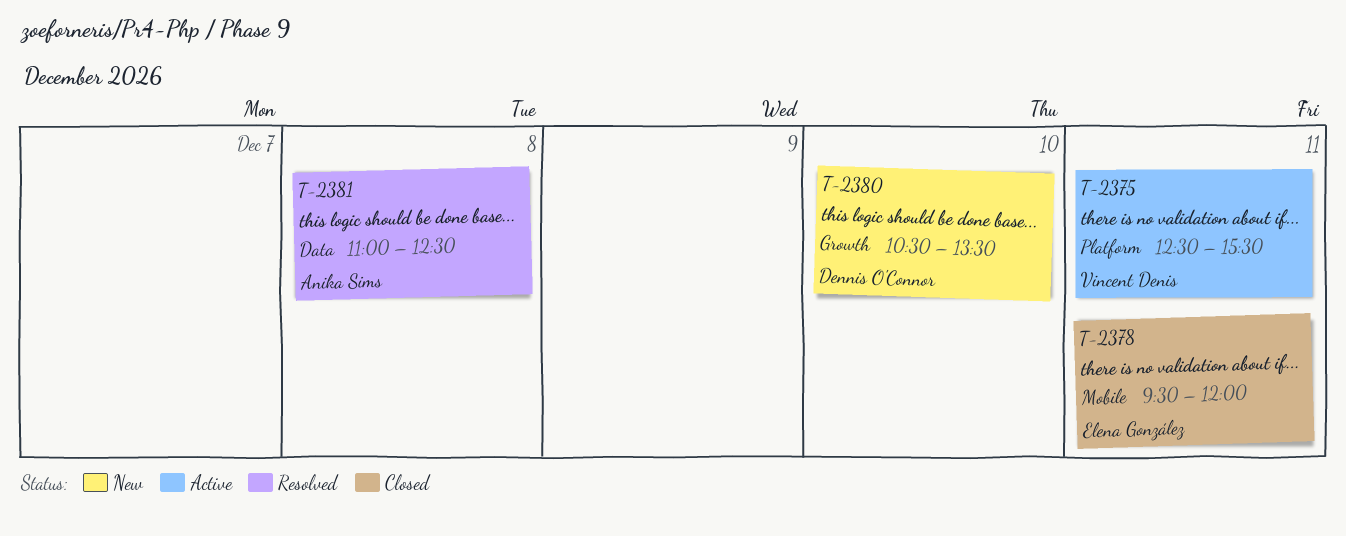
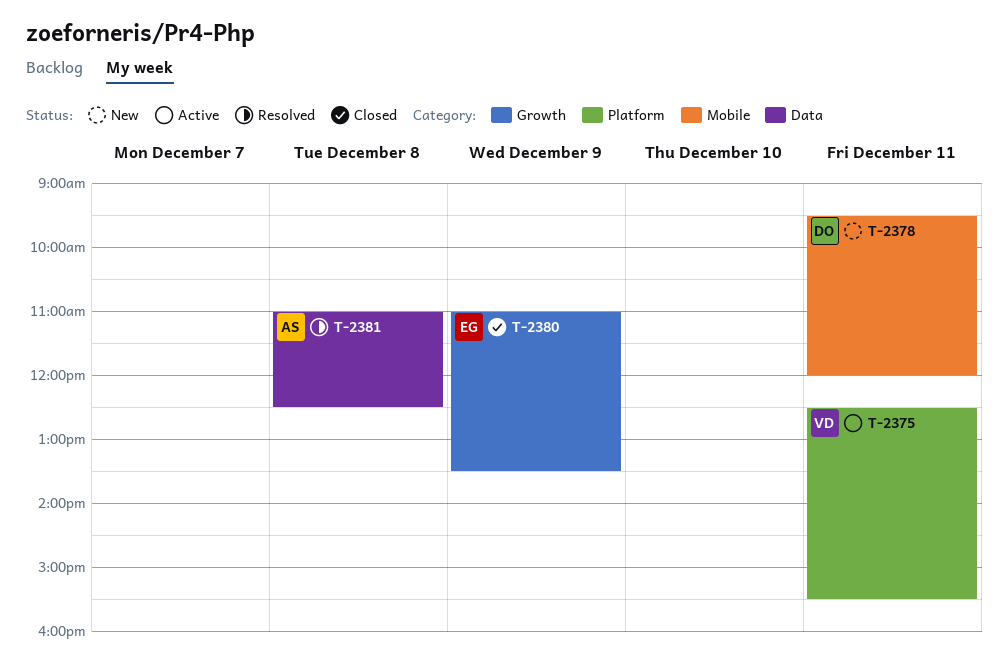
T-2378, status: Closed -> New
T-2378, owner: Elena González -> Dennis O'Connor
T-2380, status: New -> Closed
T-2380, owner: Dennis O'Connor -> Elena González
T-2380, day: Dec 10 -> Dec 9
T-2380, begins: 10:30 -> 11:00

